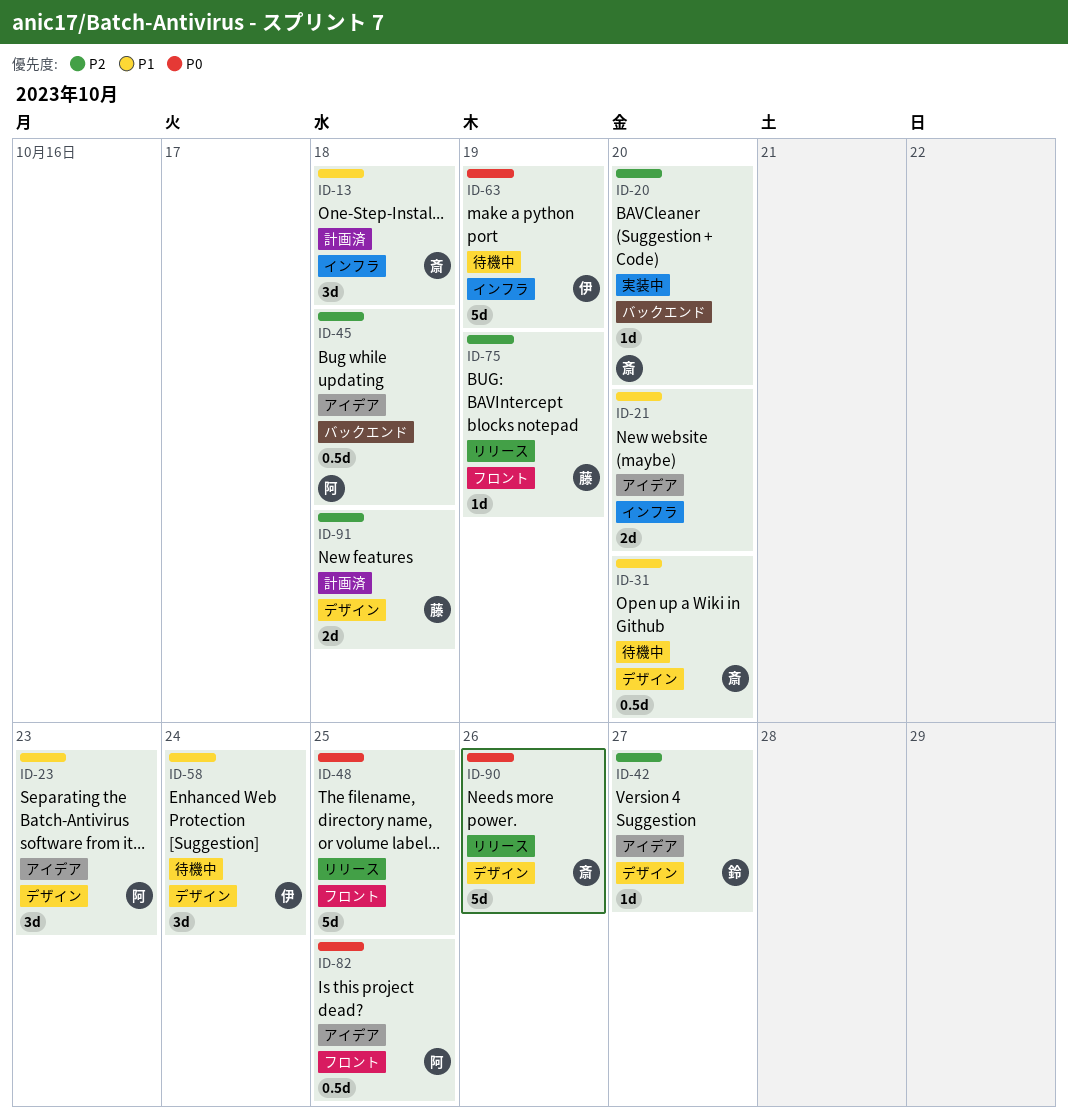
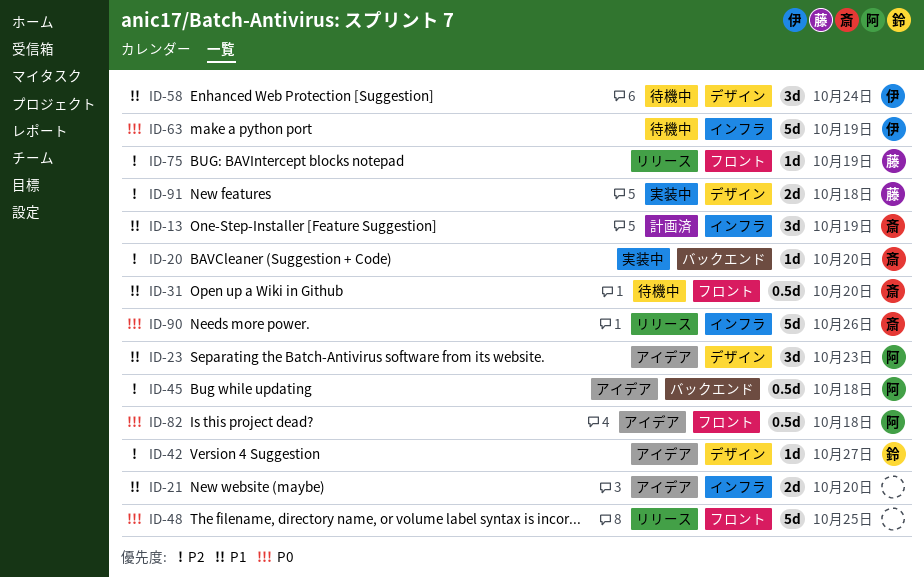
ID-13, due: Oct 18 -> Oct 19
ID-31, label: デザイン -> フロント
ID-82, due: Oct 25 -> Oct 18
ID-90, label: デザイン -> インフラ
ID-91, status: 計画済 -> 実装中

